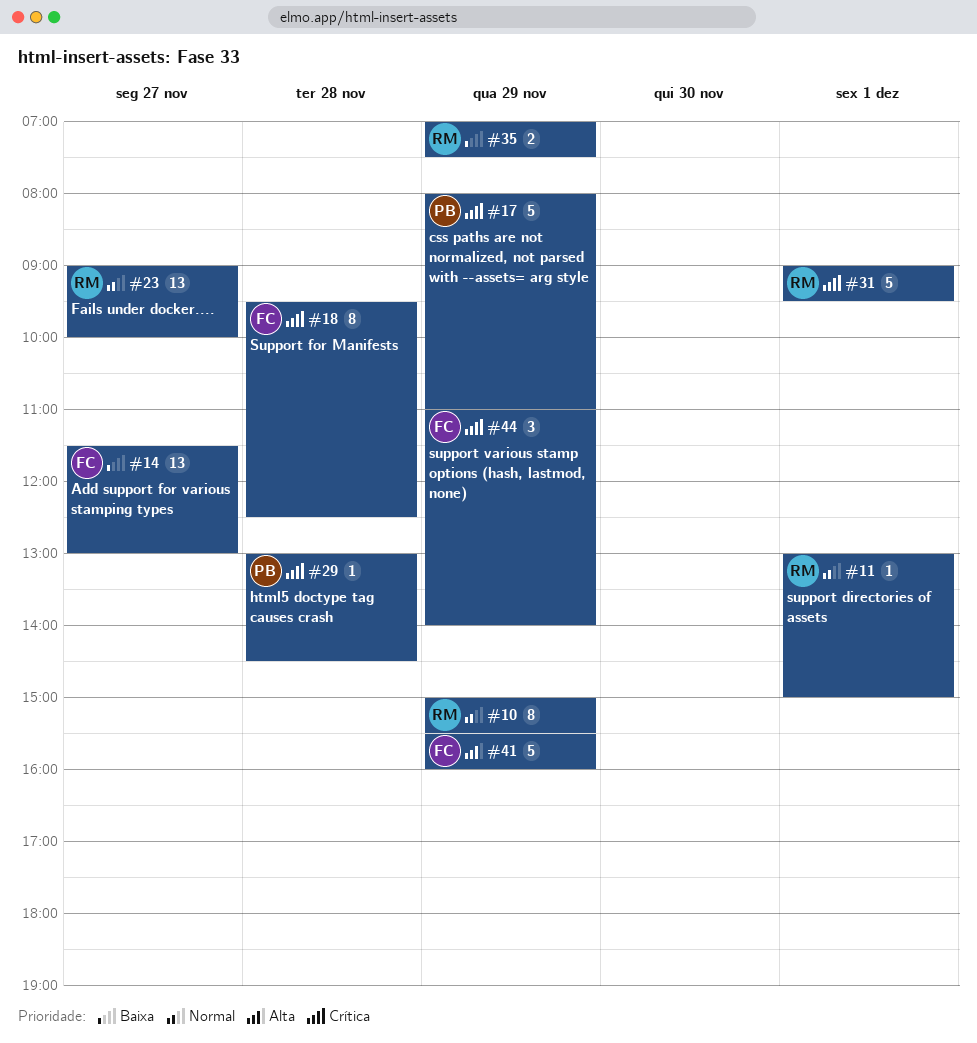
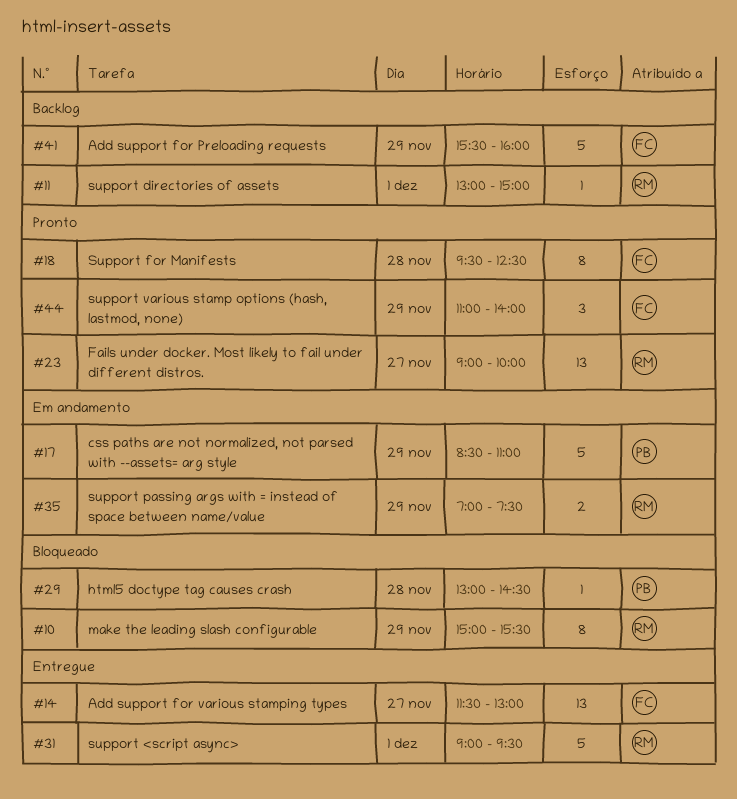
#17, begins: 08:00 -> 08:30

